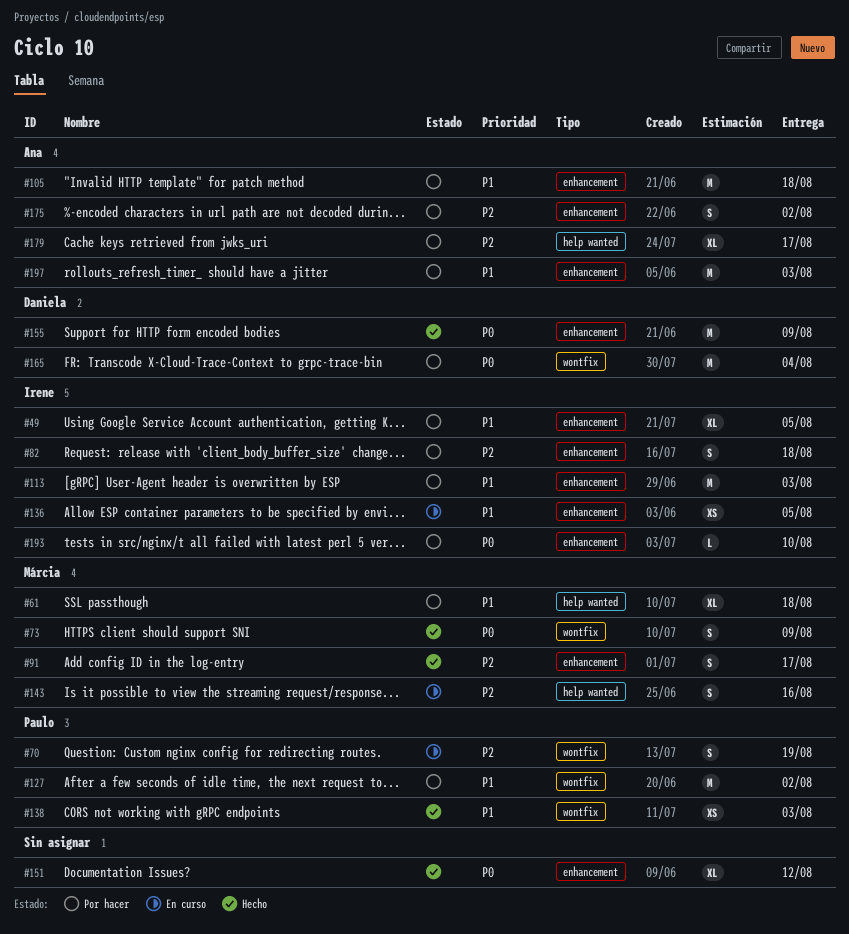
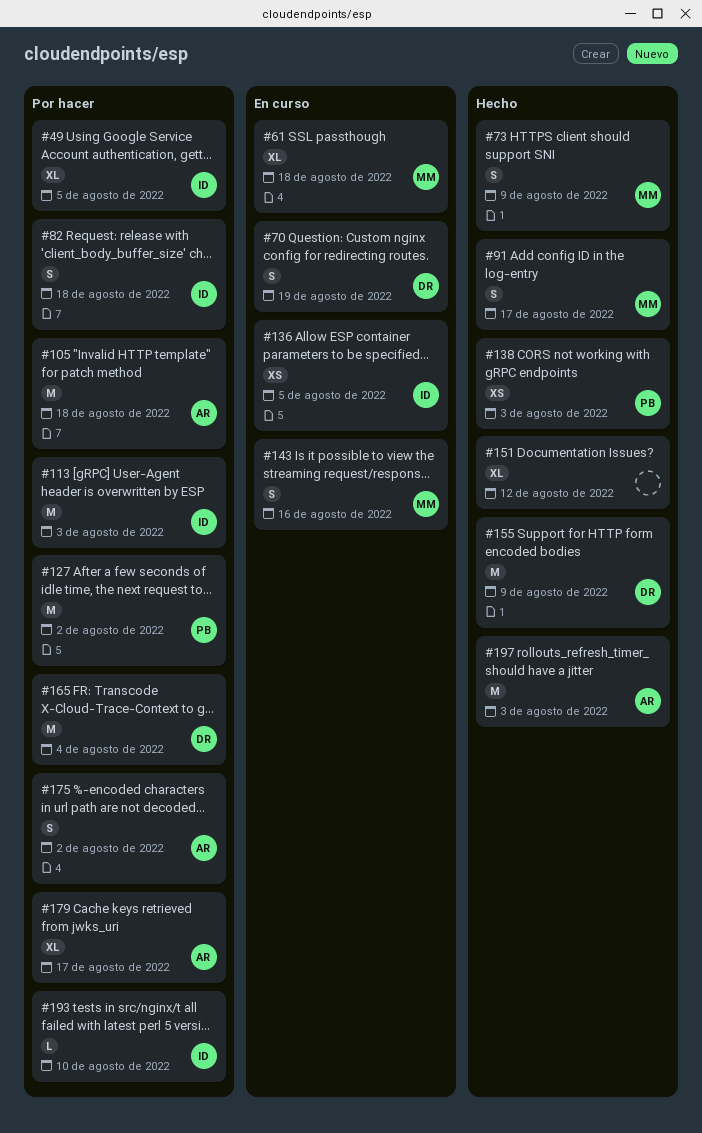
#61, status: Por hacer -> En curso
#70, owner: Paulo -> Daniela
#197, status: Por hacer -> Hecho

